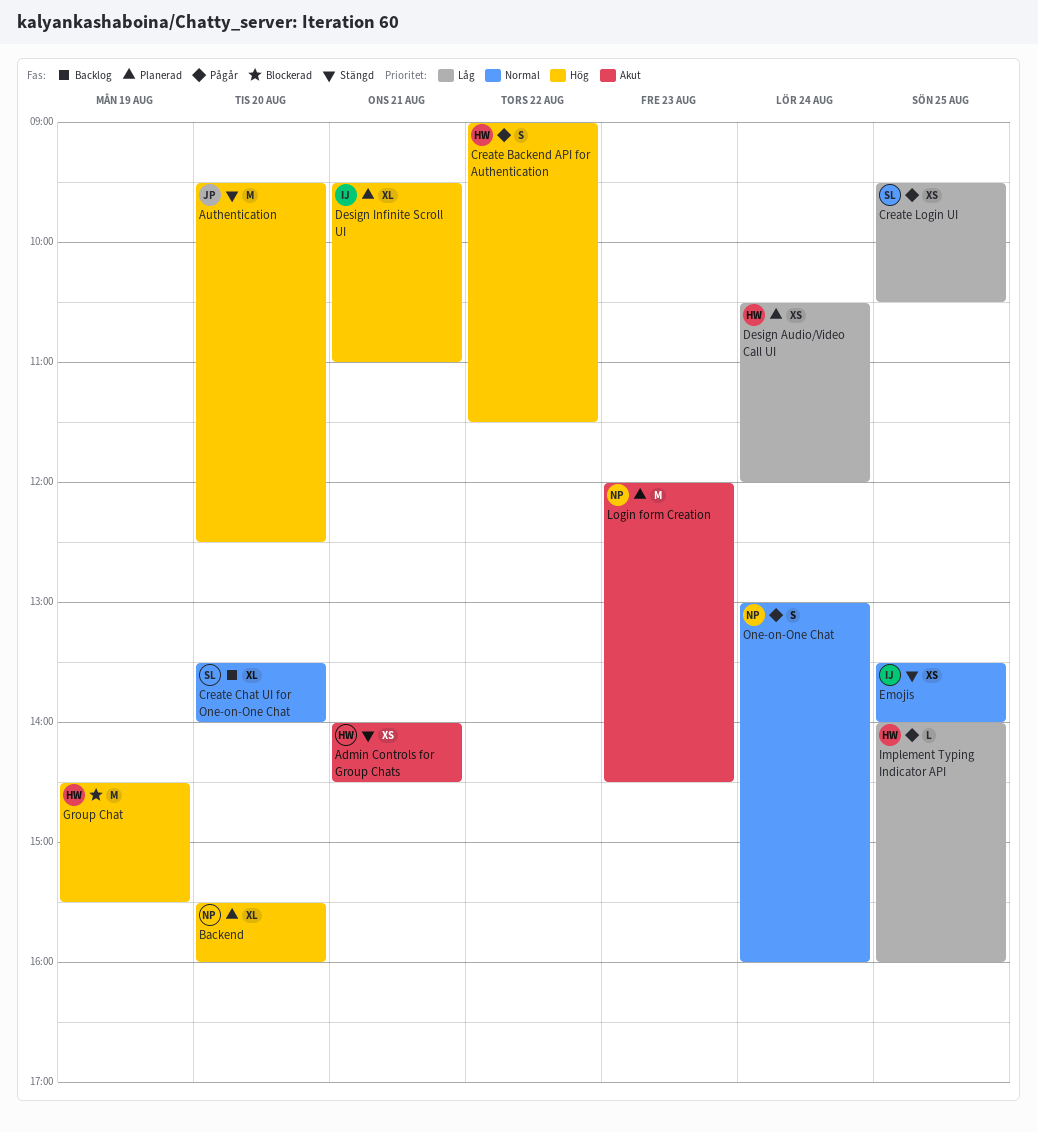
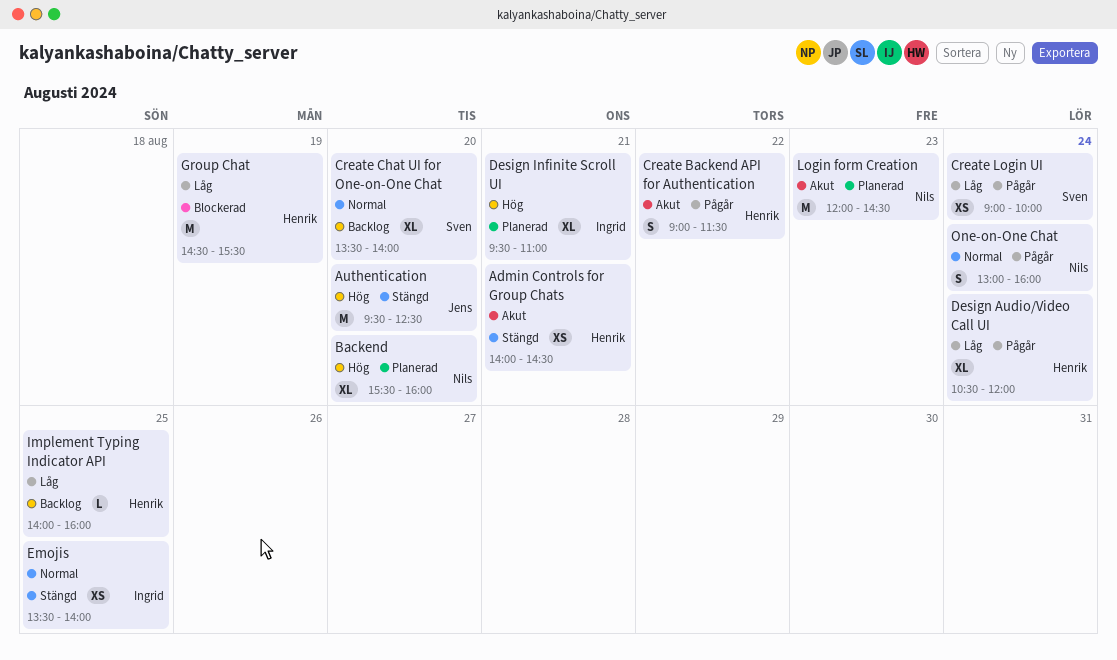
Create Backend API for Authentication, priority: Hög -> Akut
Create Login UI, day: Aug 25 -> Aug 24
Create Login UI, begins: 09:30 -> 09:00
Create Login UI, ends: 10:30 -> 10:00
Design Audio/Video Call UI, status: Planerad -> Pågår
Design Audio/Video Call UI, estimate: XS -> XL
Group Chat, priority: Hög -> Låg
Implement Typing Indicator API, status: Pågår -> Backlog

